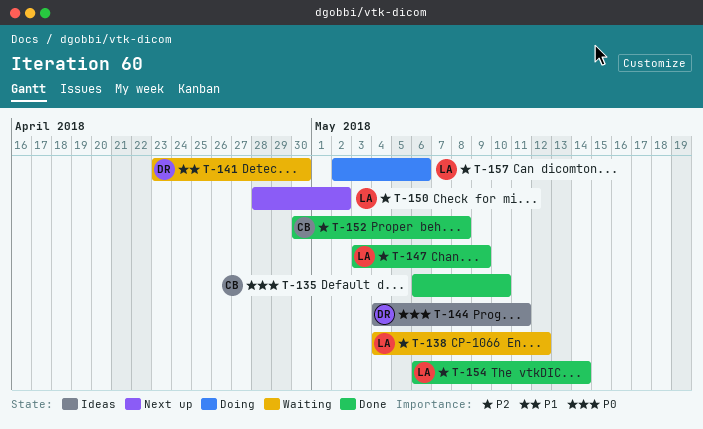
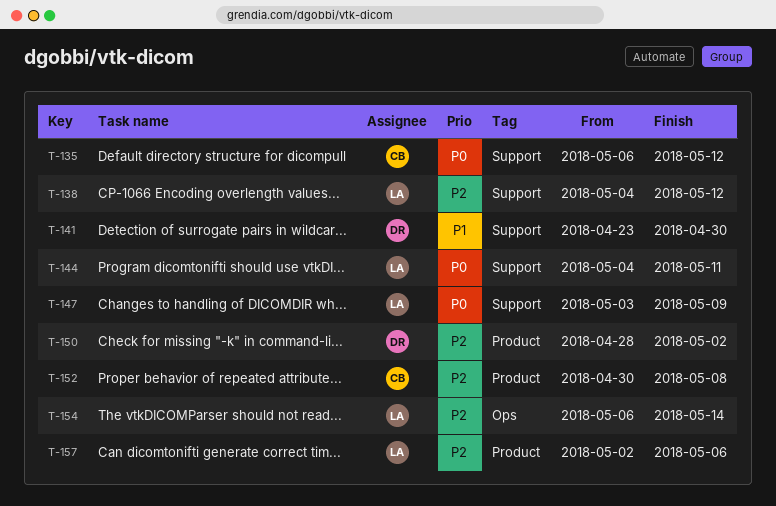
T-135, due: May 10 -> May 12
T-144, owner: DR -> LA
T-147, priority: P2 -> P0
T-150, owner: LA -> DR

